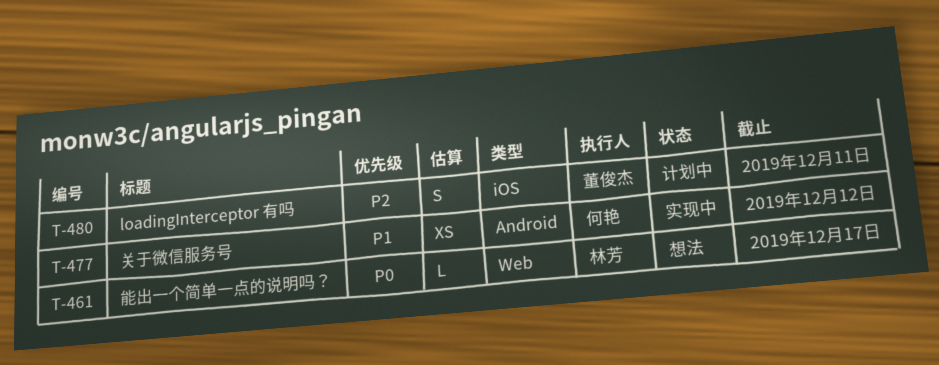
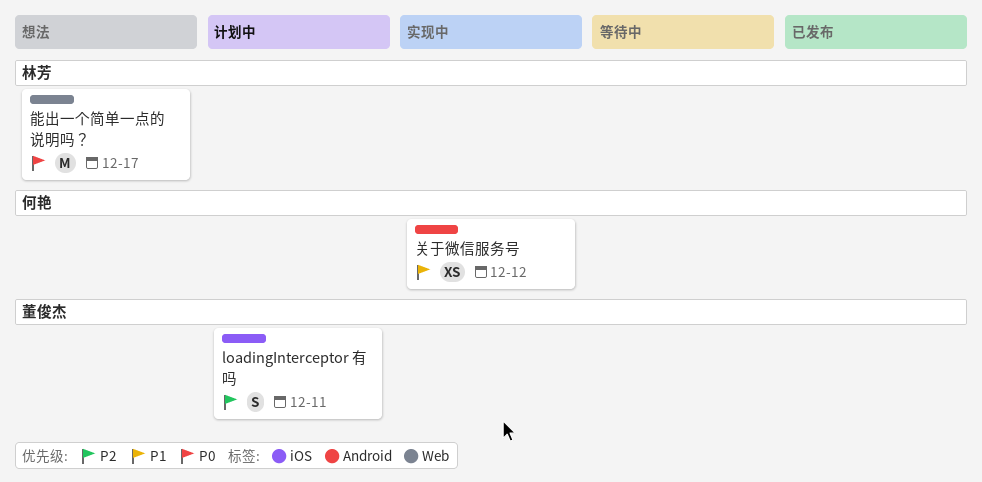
能出一个简单一点的说明吗？, estimate: L -> M

